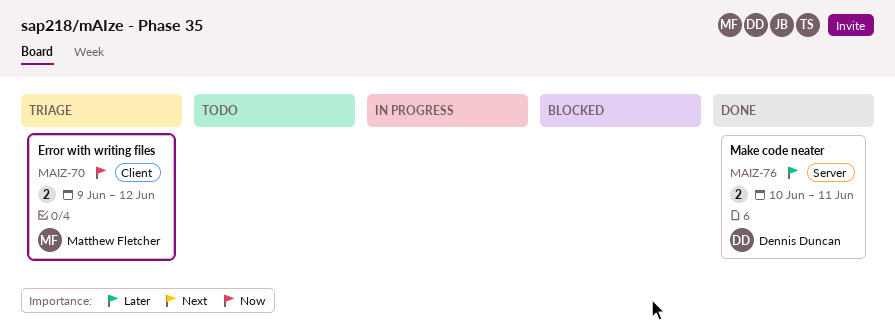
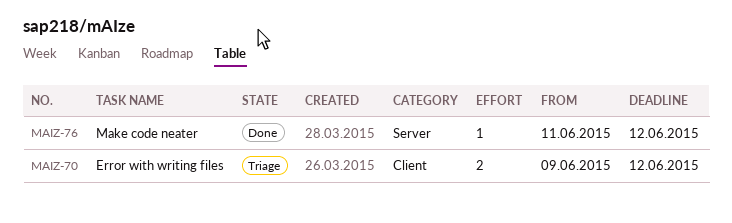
MAIZ-76, estimate: 2 -> 1
MAIZ-76, start: Jun 10 -> Jun 11
MAIZ-76, due: Jun 11 -> Jun 12

